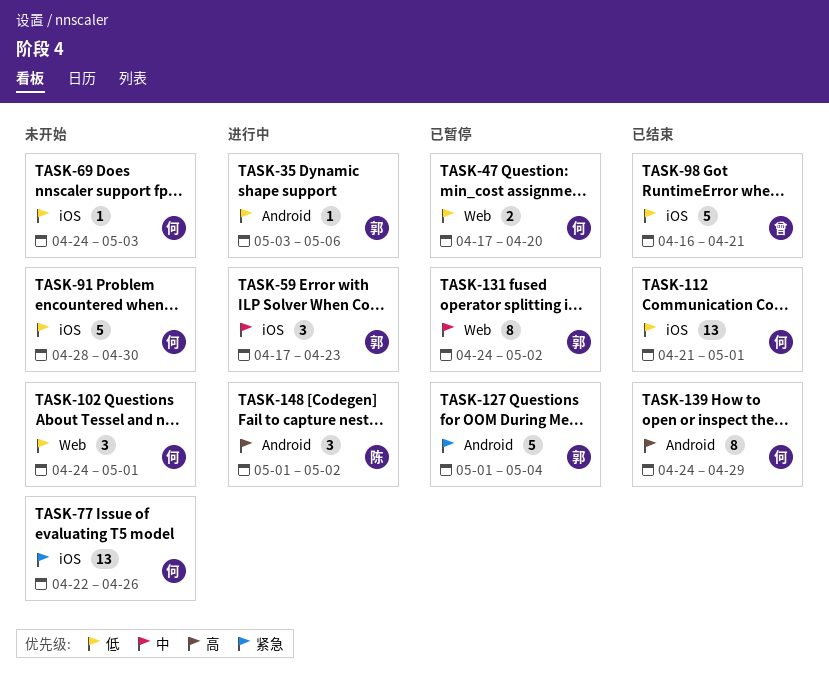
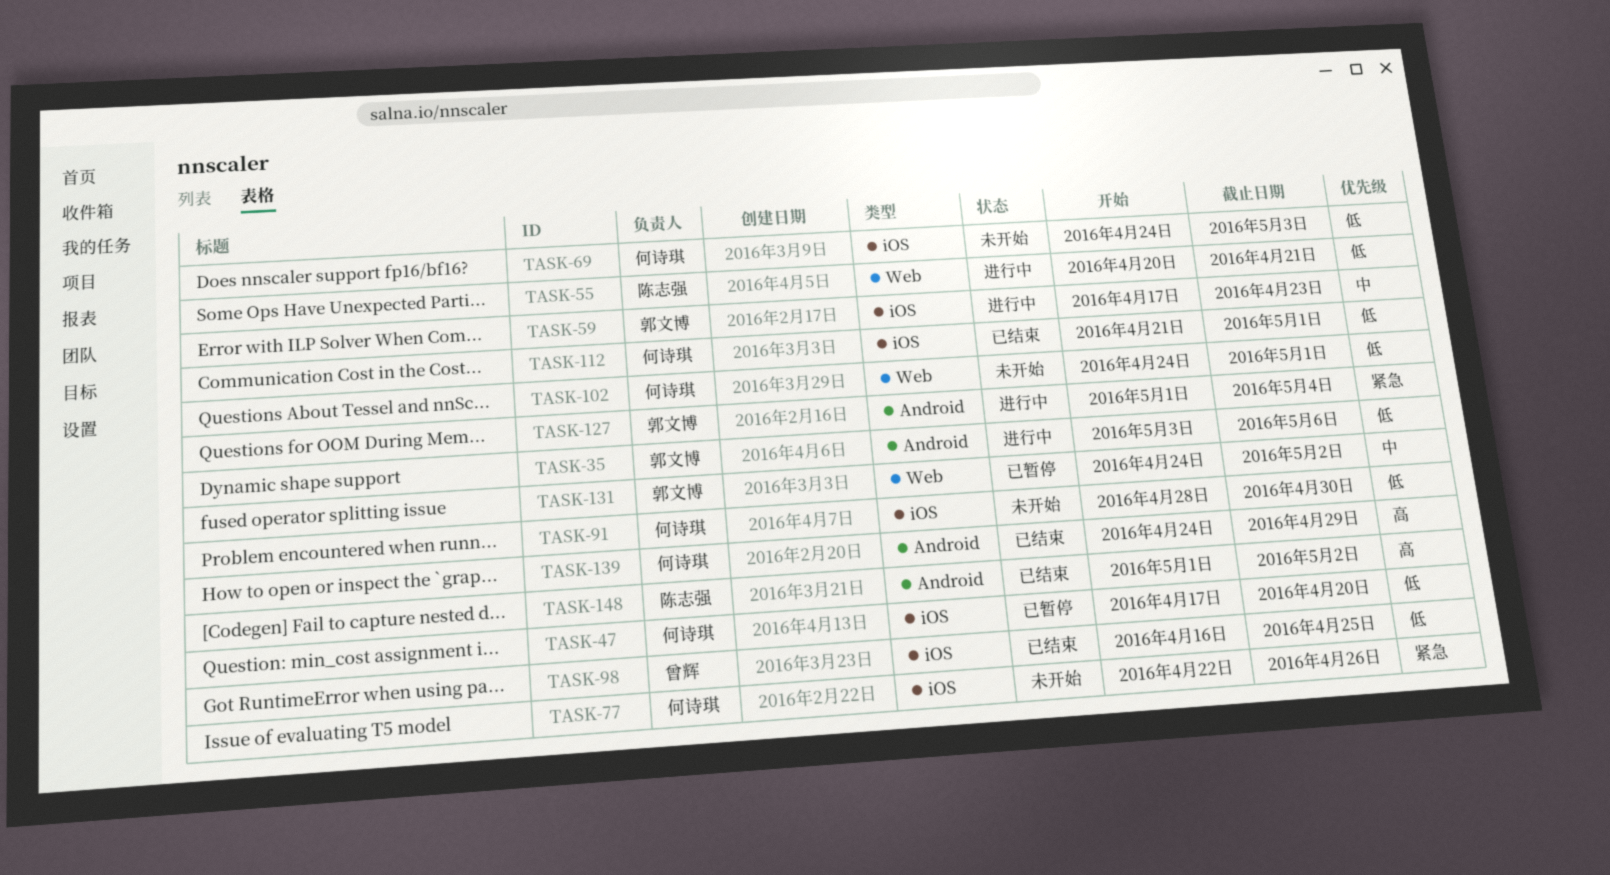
TASK-47, label: Web -> iOS
TASK-55: none -> present
TASK-98, due: Apr 21 -> Apr 25
TASK-127, status: 已暂停 -> 进行中
TASK-148, status: 进行中 -> 已结束

